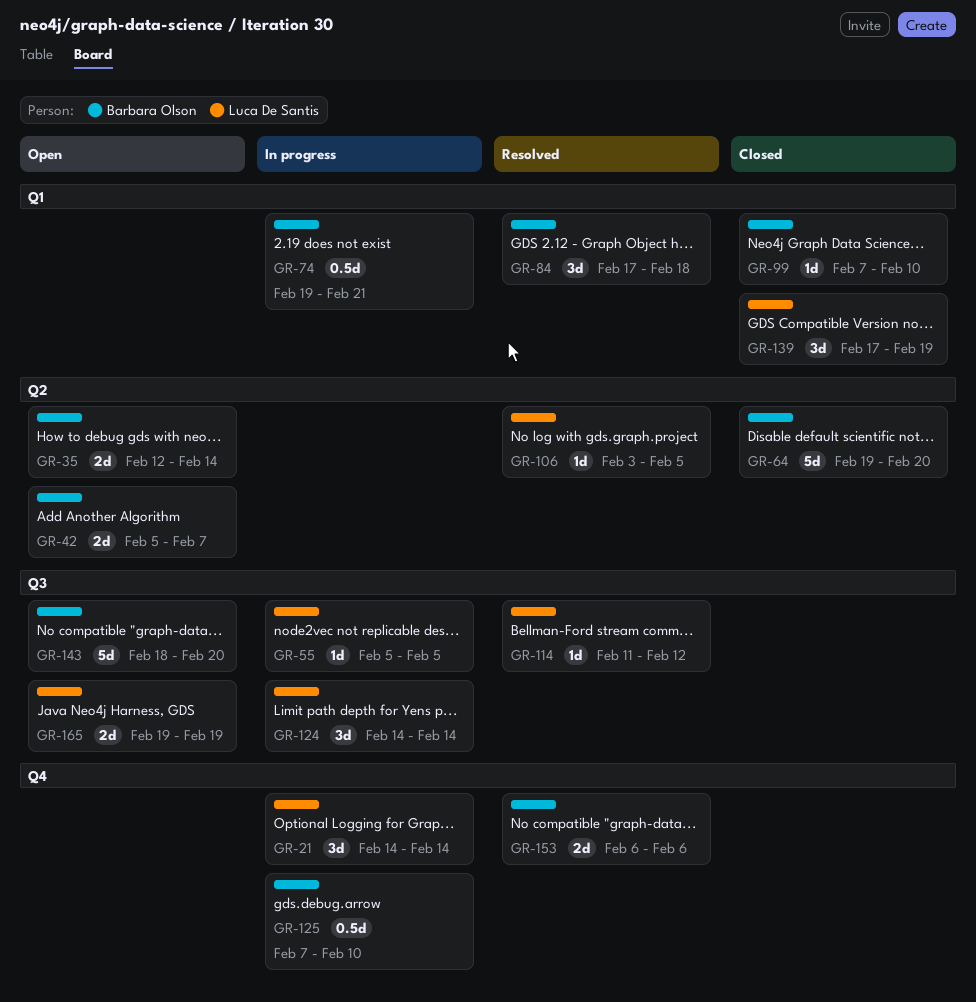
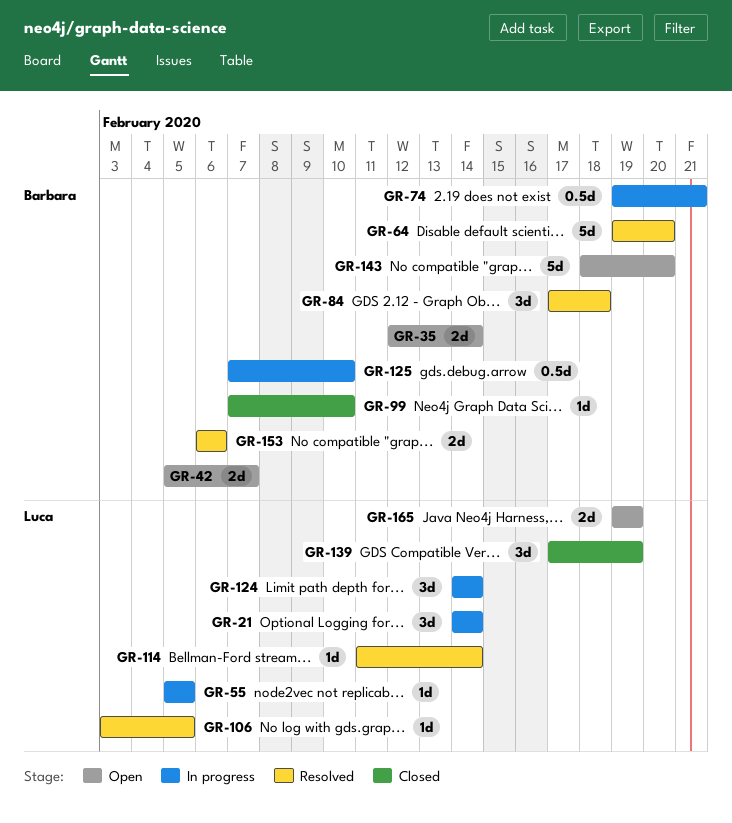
GR-64, status: Closed -> Resolved
GR-114, due: Feb 12 -> Feb 14

